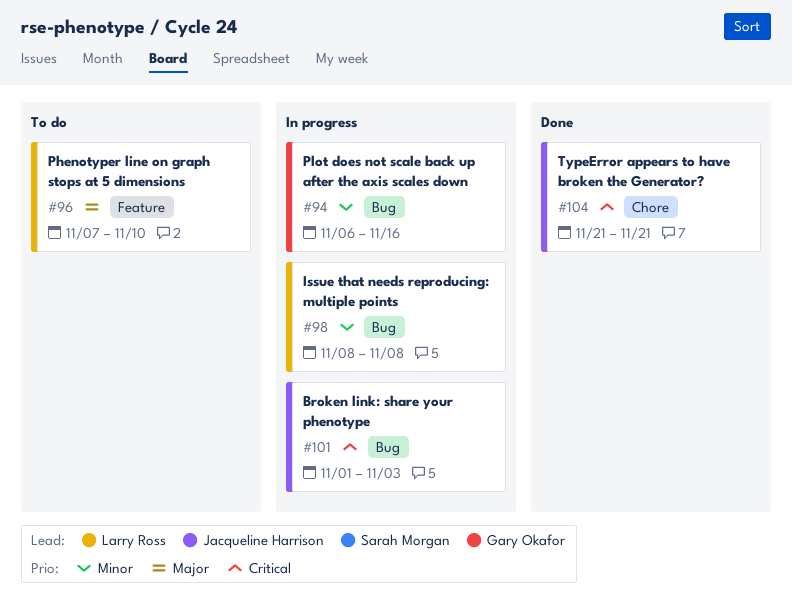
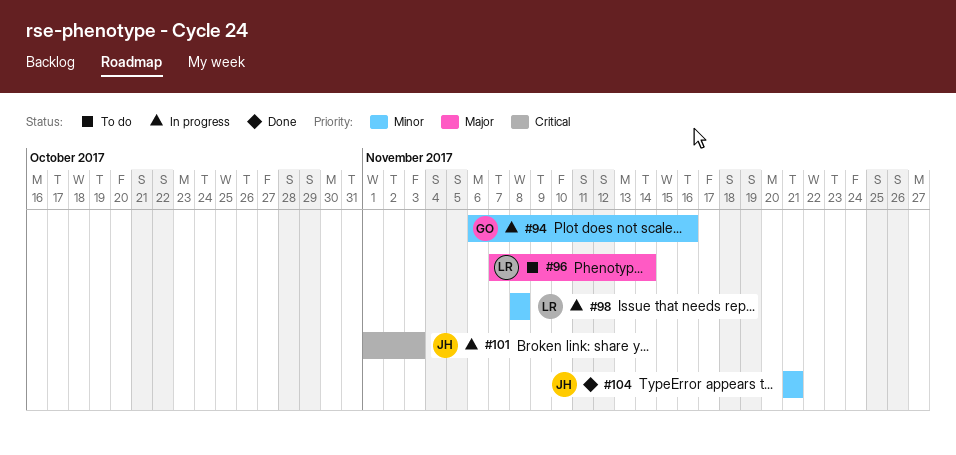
#96, due: Nov 10 -> Nov 14
#104, priority: Critical -> Minor

